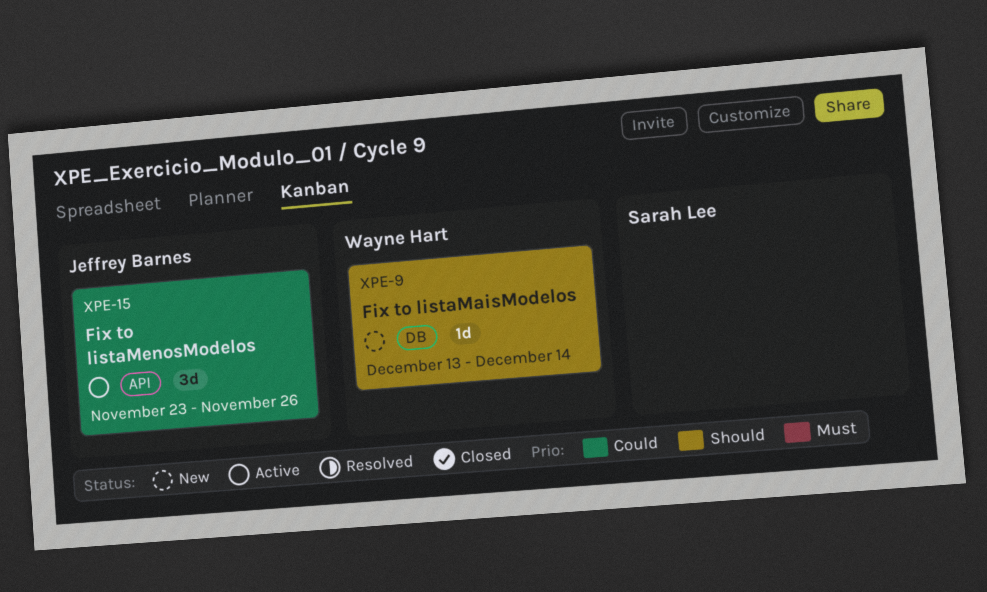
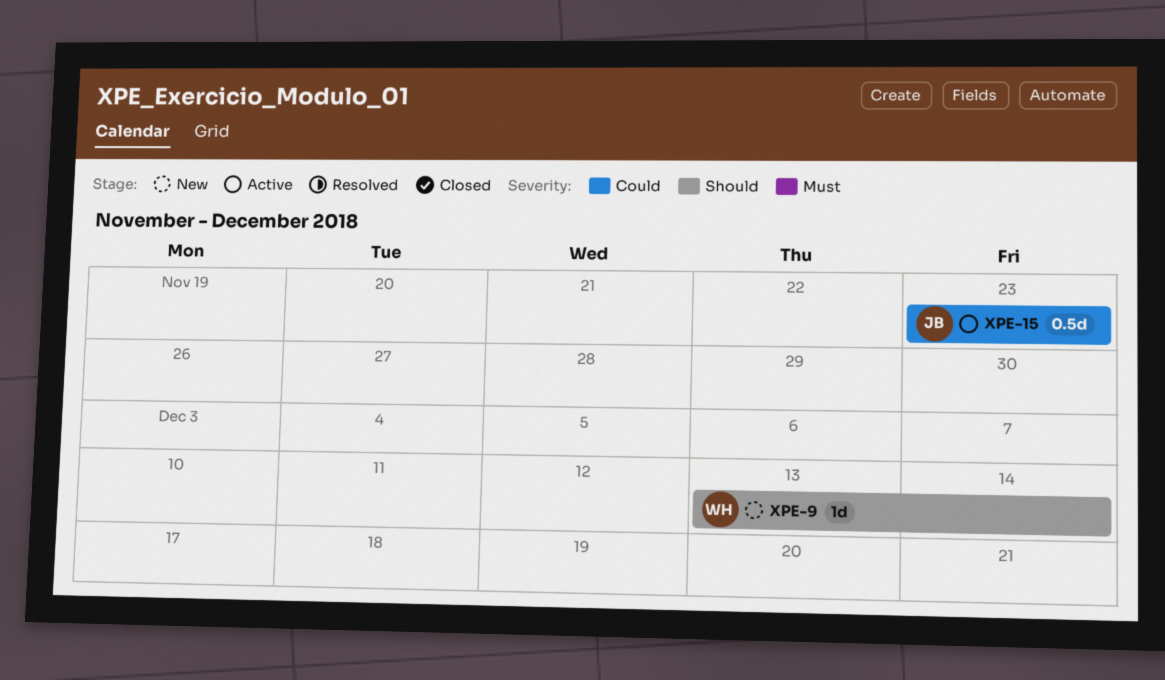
XPE-15, estimate: 3d -> 0.5d
XPE-15, due: Nov 26 -> Nov 23

